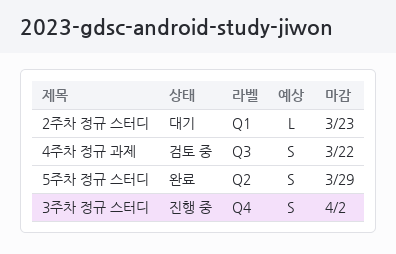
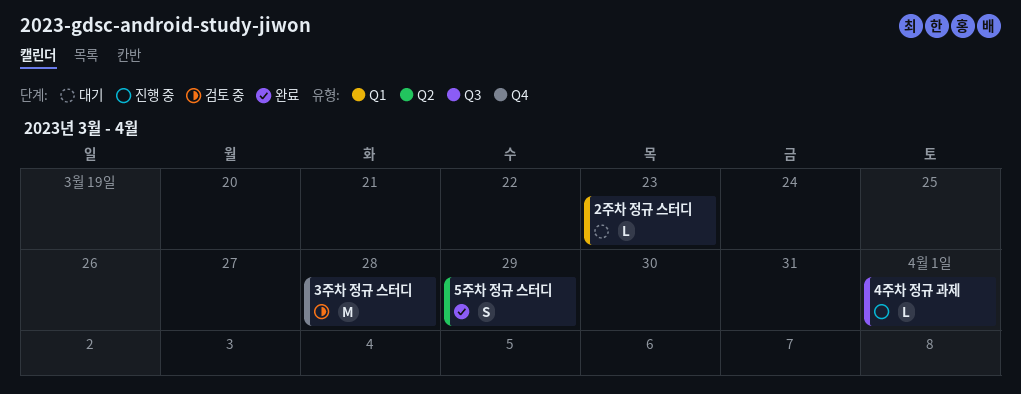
3주차 정규 스터디, status: 진행 중 -> 검토 중
3주차 정규 스터디, estimate: S -> M
3주차 정규 스터디, due: Apr 2 -> Mar 28
4주차 정규 과제, status: 검토 중 -> 진행 중
4주차 정규 과제, estimate: S -> L
4주차 정규 과제, due: Mar 22 -> Apr 1

